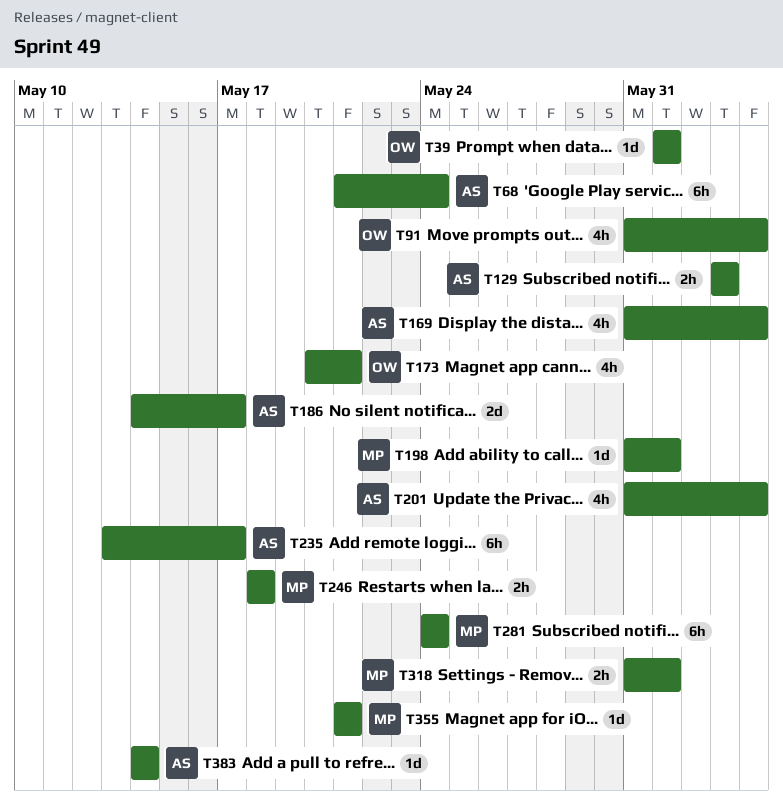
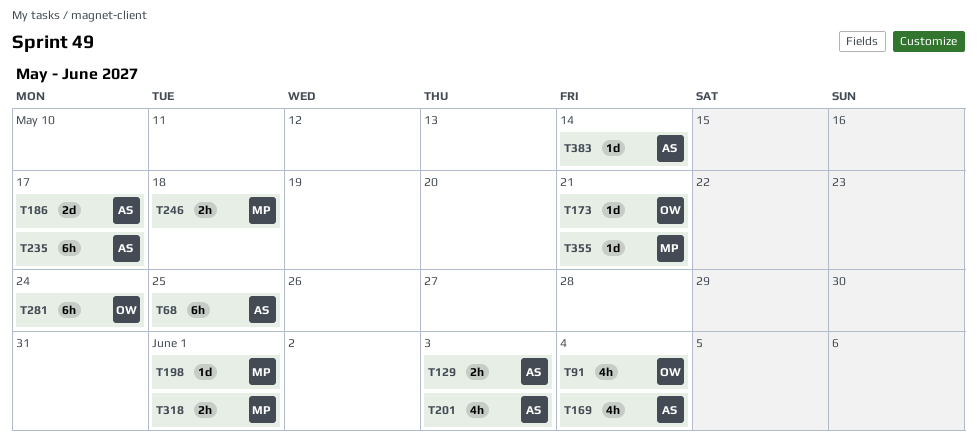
T39: present -> none
T68, due: May 24 -> May 25
T173, estimate: 4h -> 1d
T201, due: Jun 4 -> Jun 3
T281, owner: MP -> OW

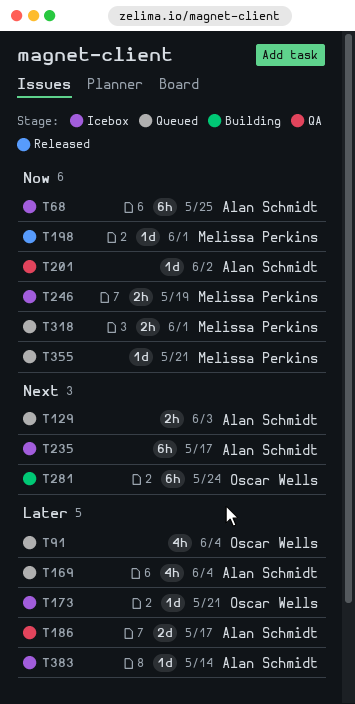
T201, estimate: 4h -> 1d
T201, due: Jun 3 -> Jun 2
T246, due: May 18 -> May 19

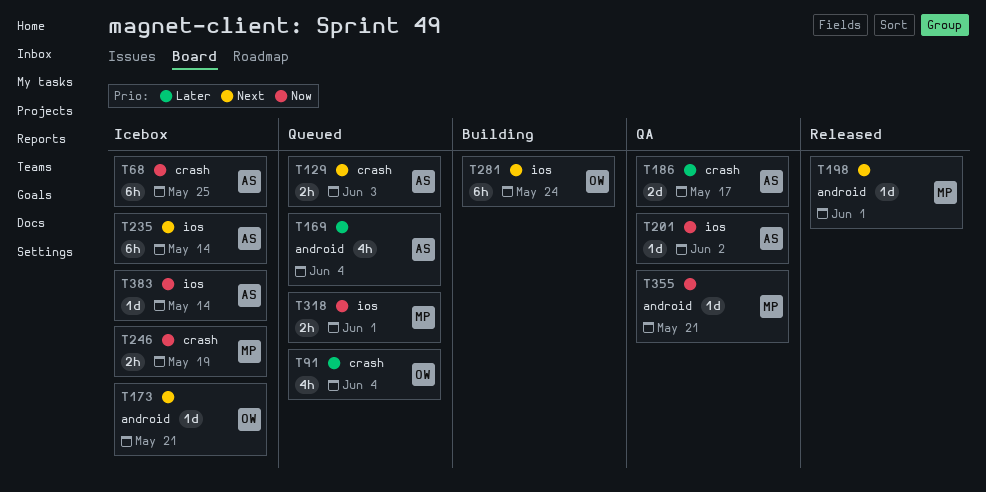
T173, priority: Later -> Next
T198, priority: Now -> Next
T235, due: May 17 -> May 14
T355, status: Queued -> QA
T383, priority: Later -> Now

